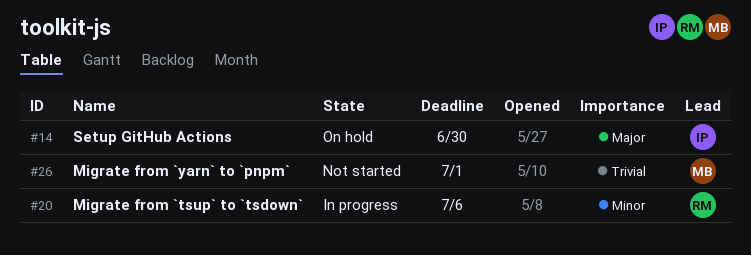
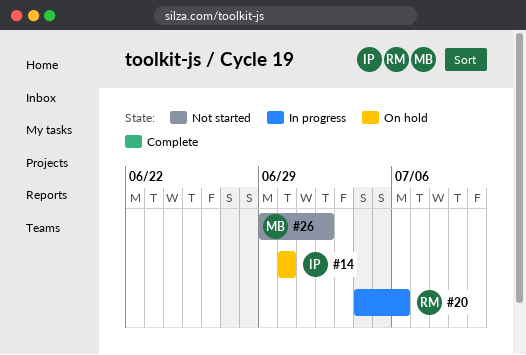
#26, due: Jul 1 -> Jul 2

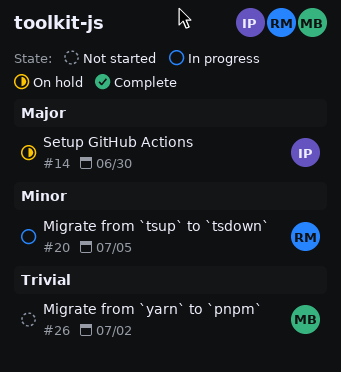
#20, due: Jul 6 -> Jul 5

